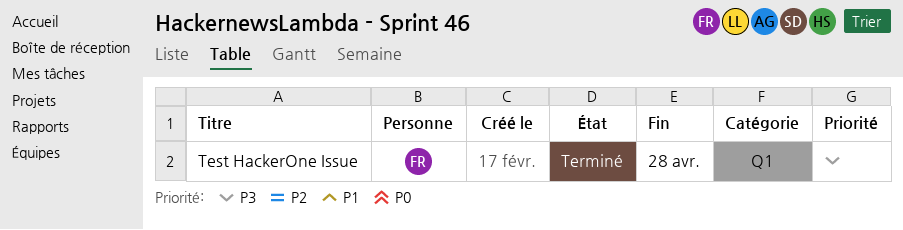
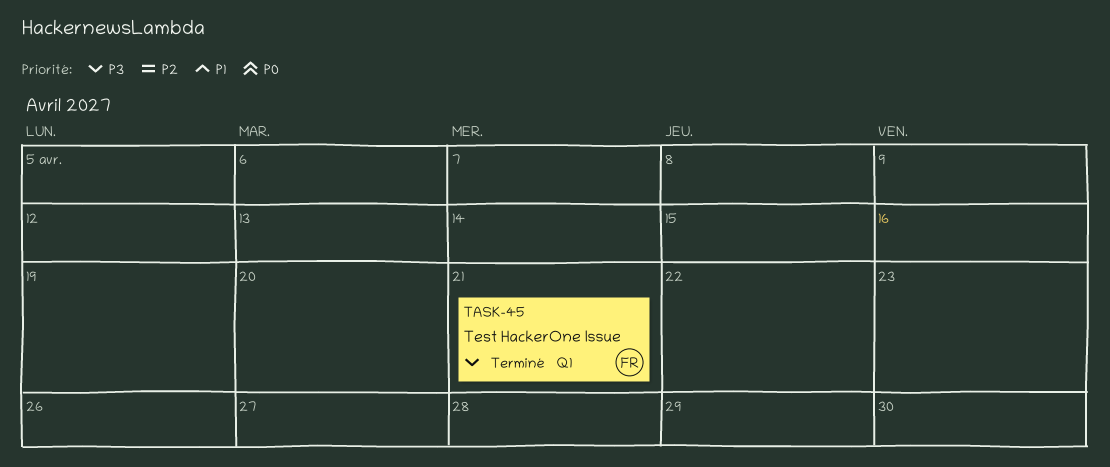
Test HackerOne Issue, due: Apr 28 -> Apr 21

